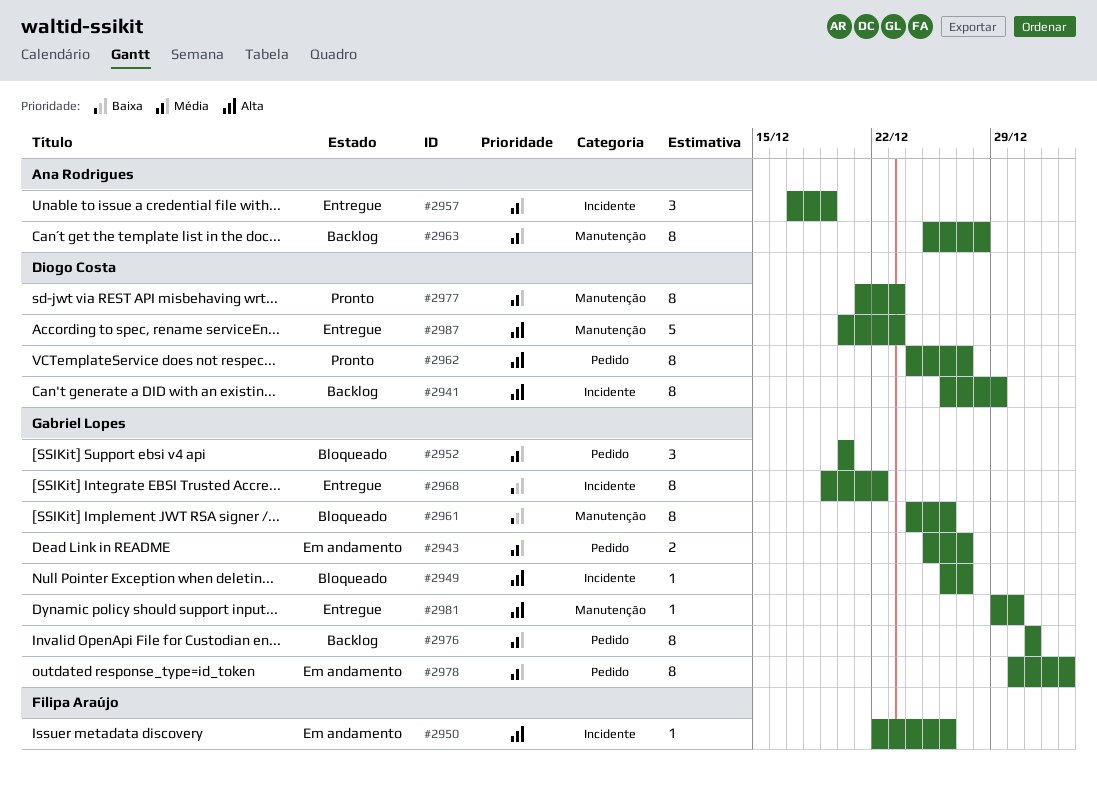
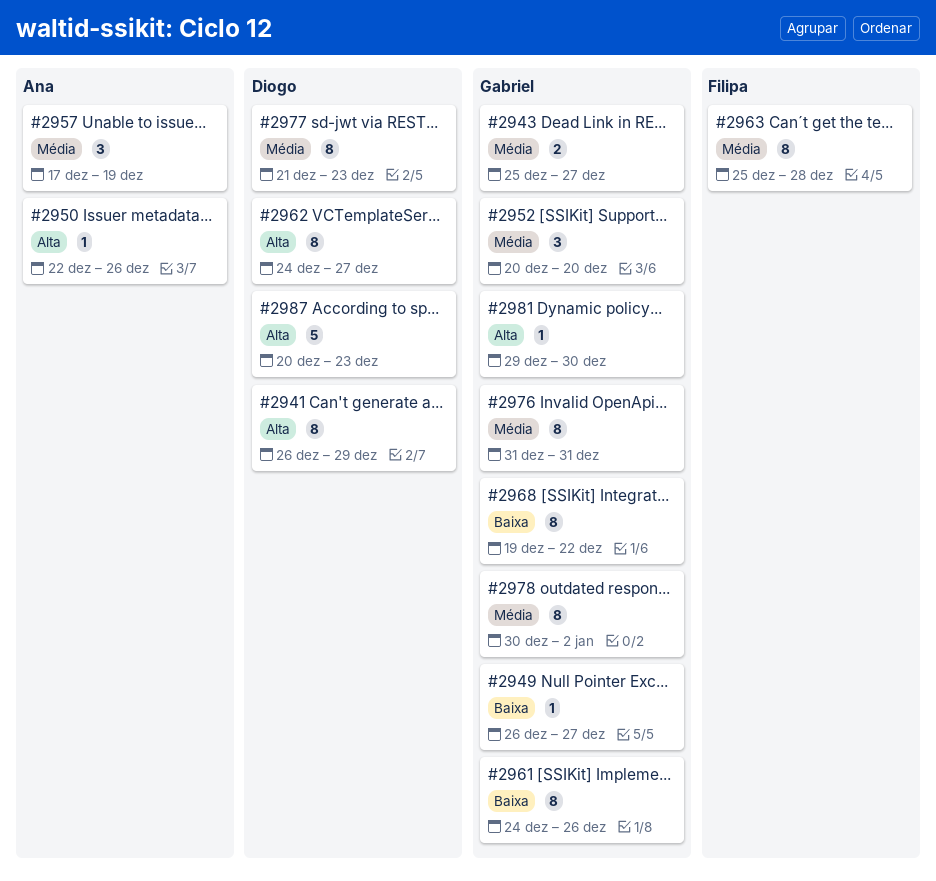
#2949, priority: Alta -> Baixa
#2950, owner: Filipa Araújo -> Ana Rodrigues
#2963, owner: Ana Rodrigues -> Filipa Araújo

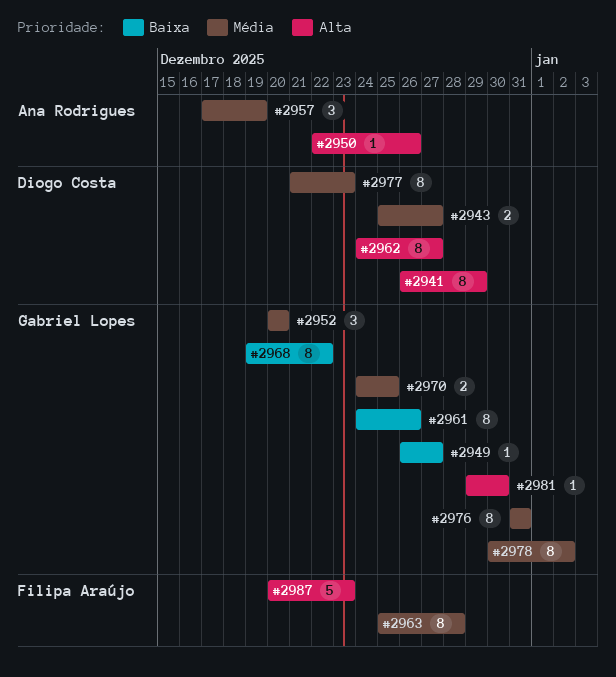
#2943, owner: Gabriel Lopes -> Diogo Costa
#2970: none -> present
#2987, owner: Diogo Costa -> Filipa Araújo

